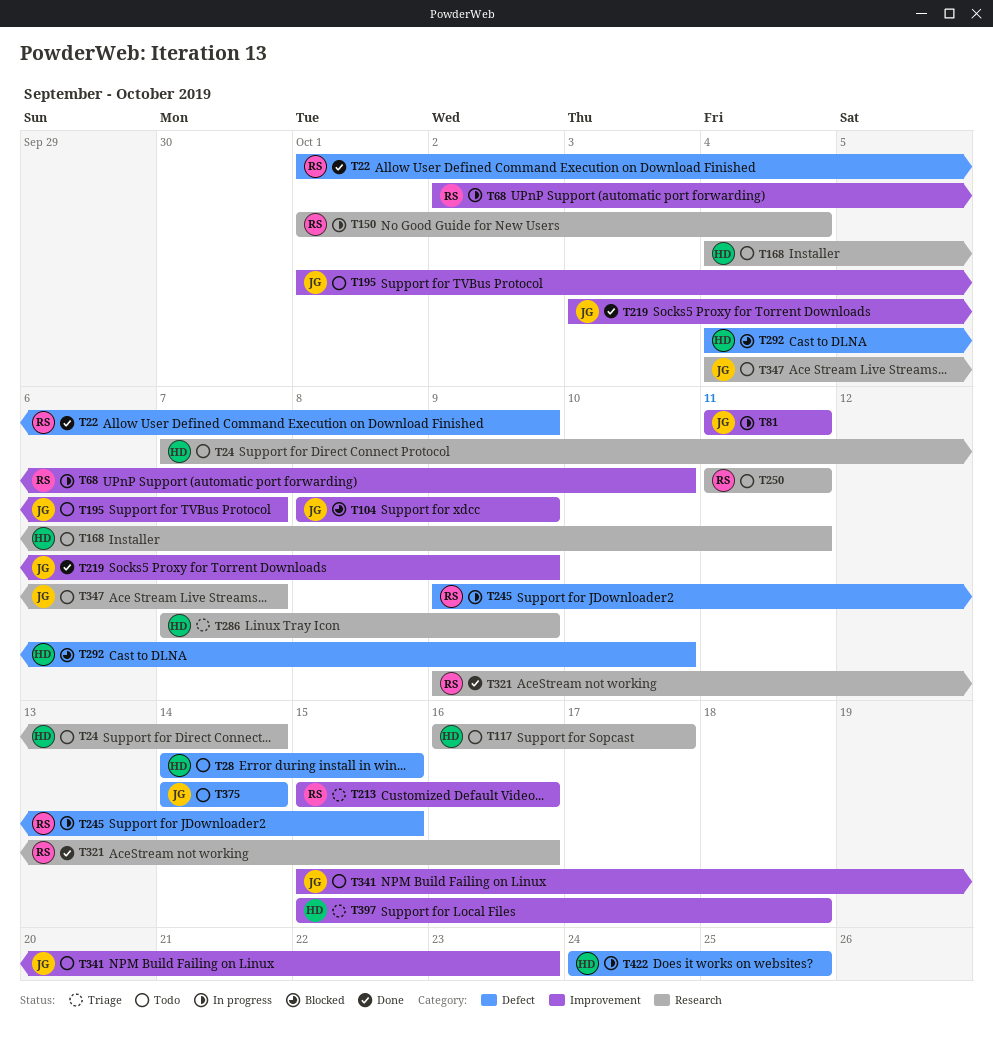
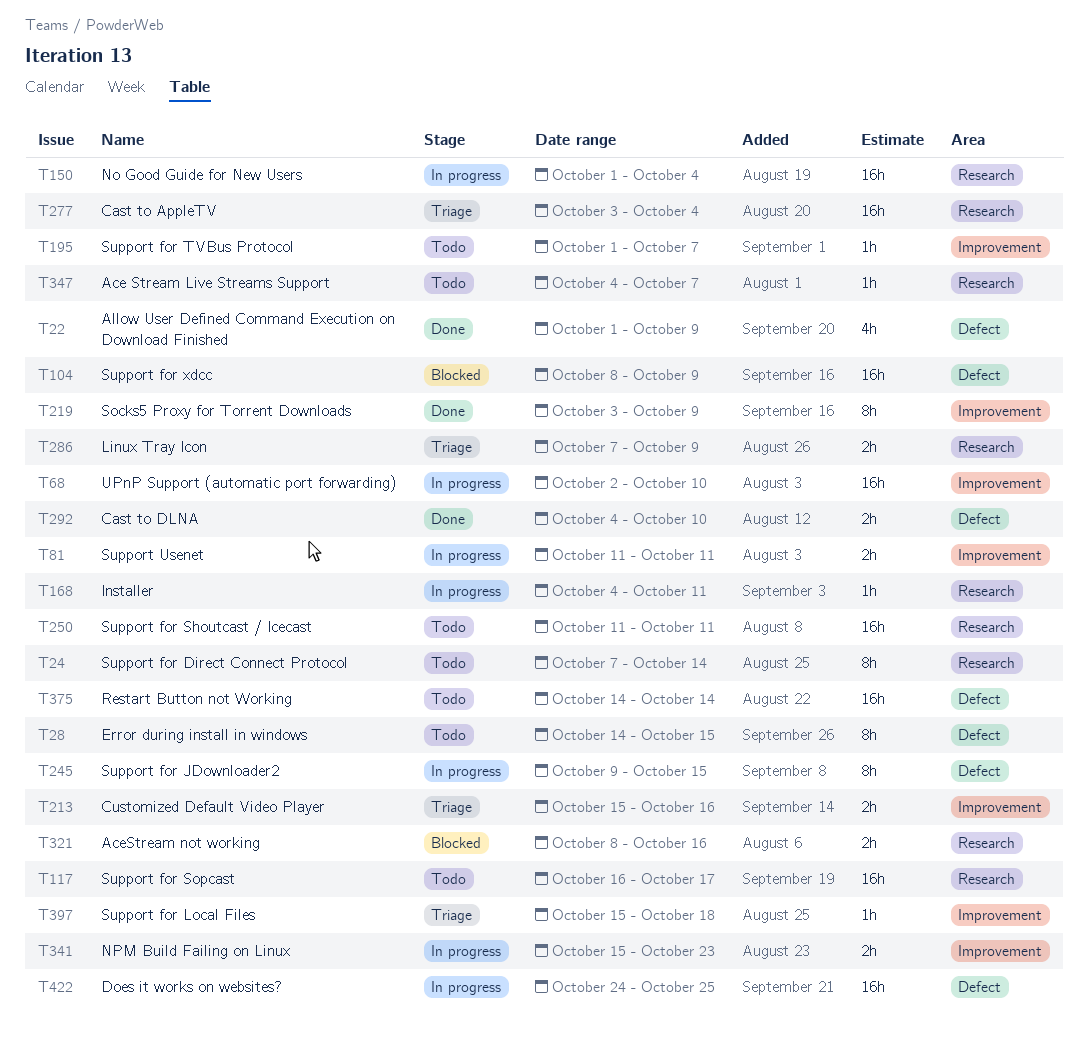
T104, label: Improvement -> Defect
T168, status: Todo -> In progress
T277: none -> present
T292, status: Blocked -> Done
T321, status: Done -> Blocked
T321, start: Oct 9 -> Oct 8
T341, status: Todo -> In progress

